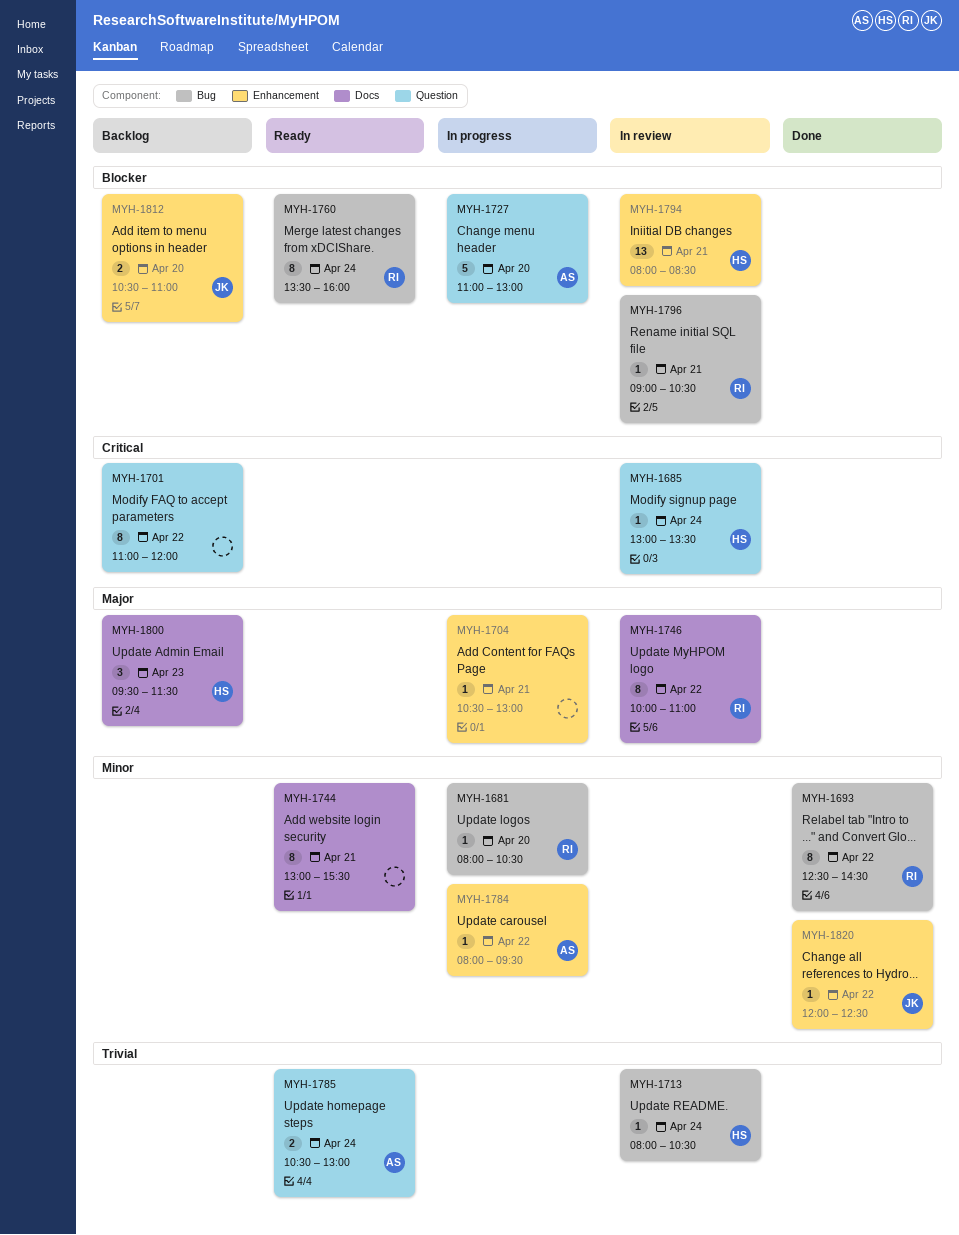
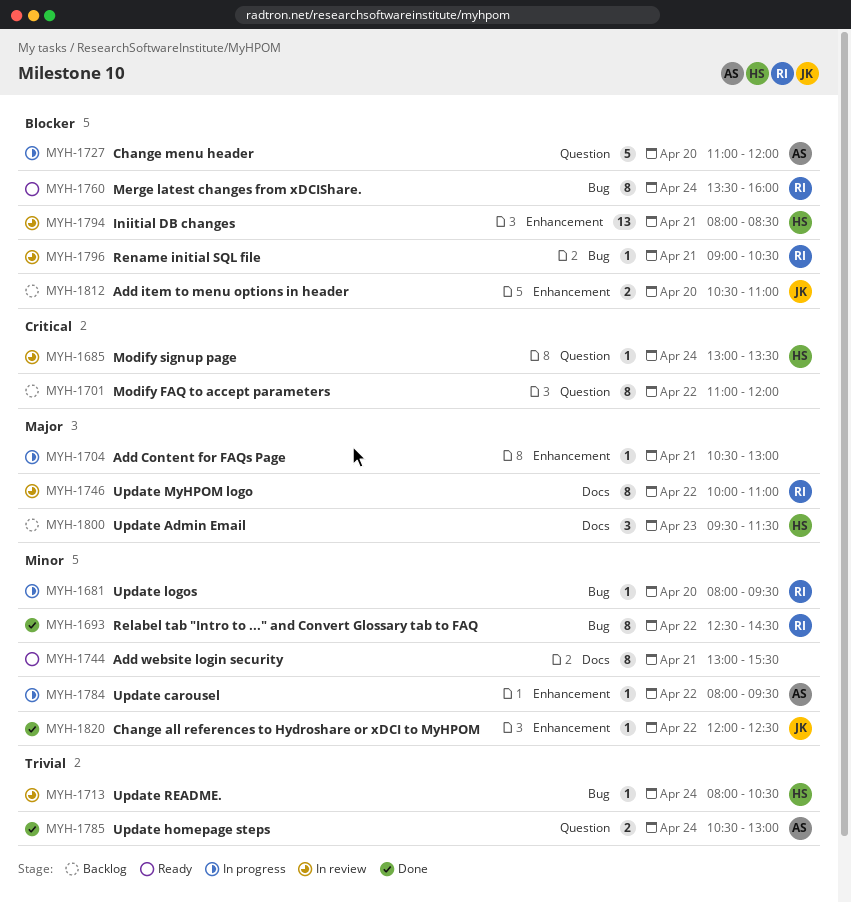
MYH-1681, ends: 10:30 -> 09:30
MYH-1727, ends: 13:00 -> 12:00
MYH-1785, status: Ready -> Done

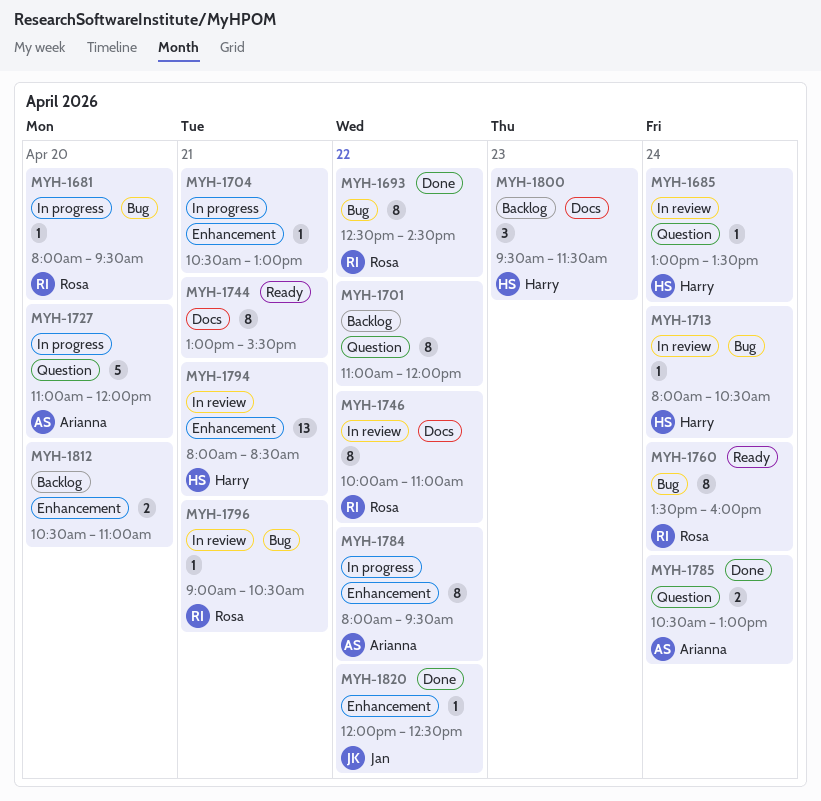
MYH-1784, estimate: 1 -> 8
MYH-1812, owner: Jan -> none

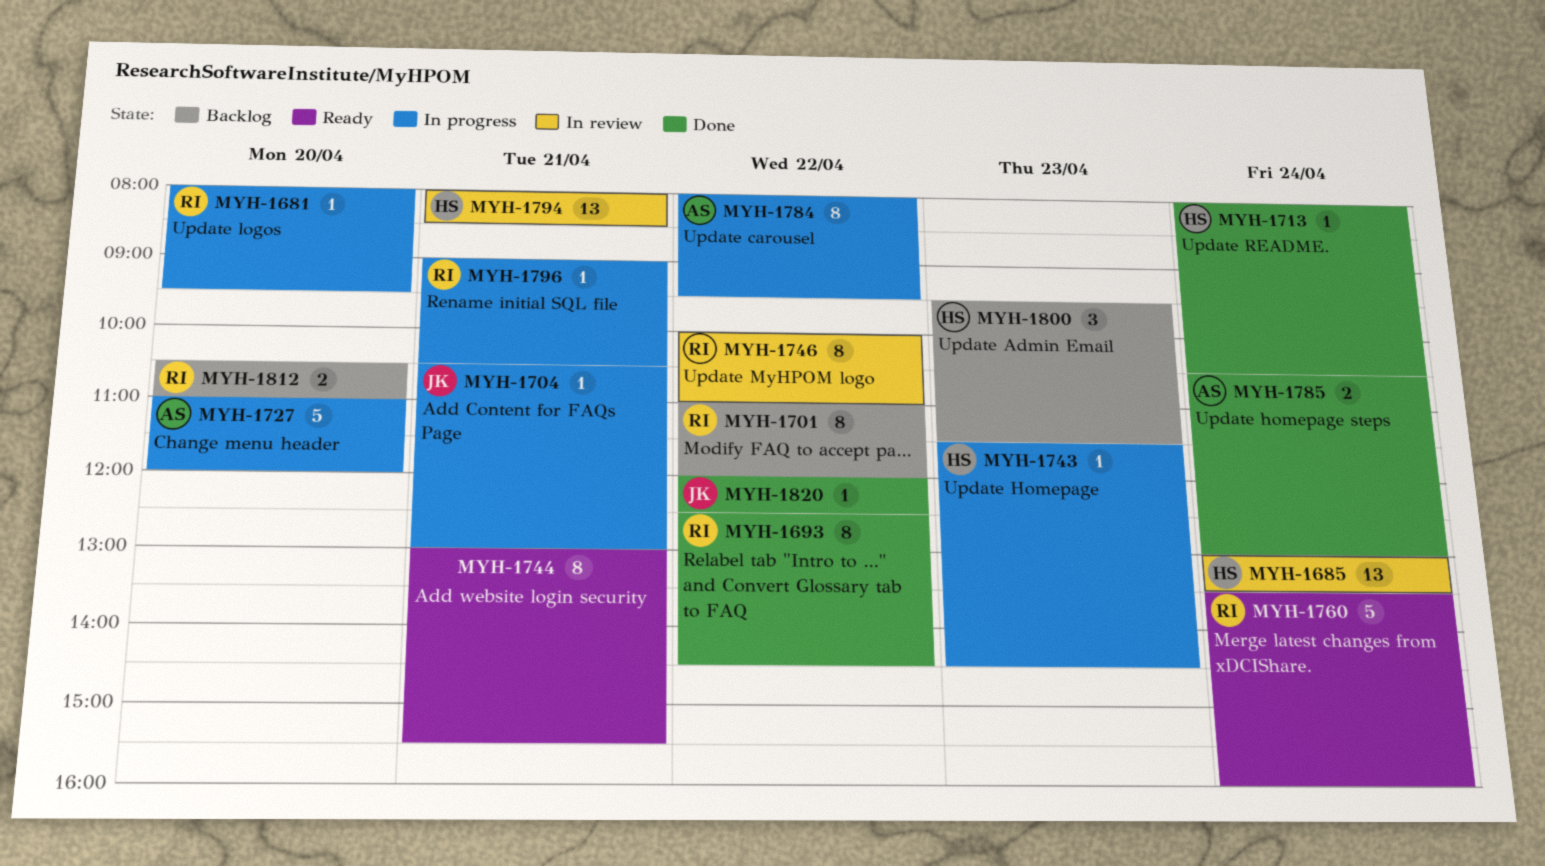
MYH-1685, estimate: 1 -> 13
MYH-1701, owner: none -> Rosa
MYH-1704, owner: none -> Jan
MYH-1713, status: In review -> Done
MYH-1743: none -> present
MYH-1760, estimate: 8 -> 5
MYH-1796, status: In review -> In progress
MYH-1812, owner: none -> Rosa

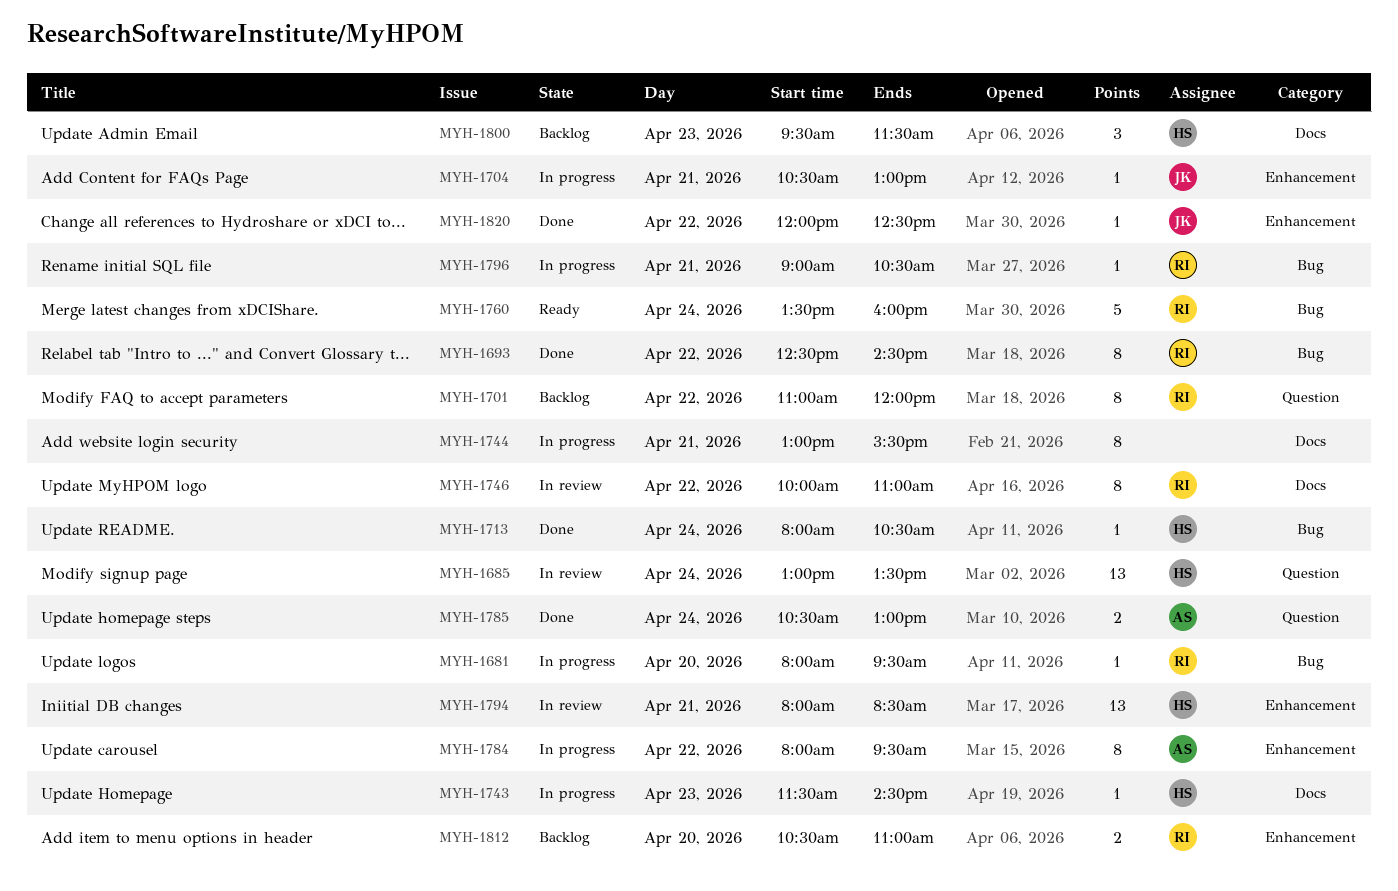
MYH-1727: present -> none
MYH-1744, status: Ready -> In progress

